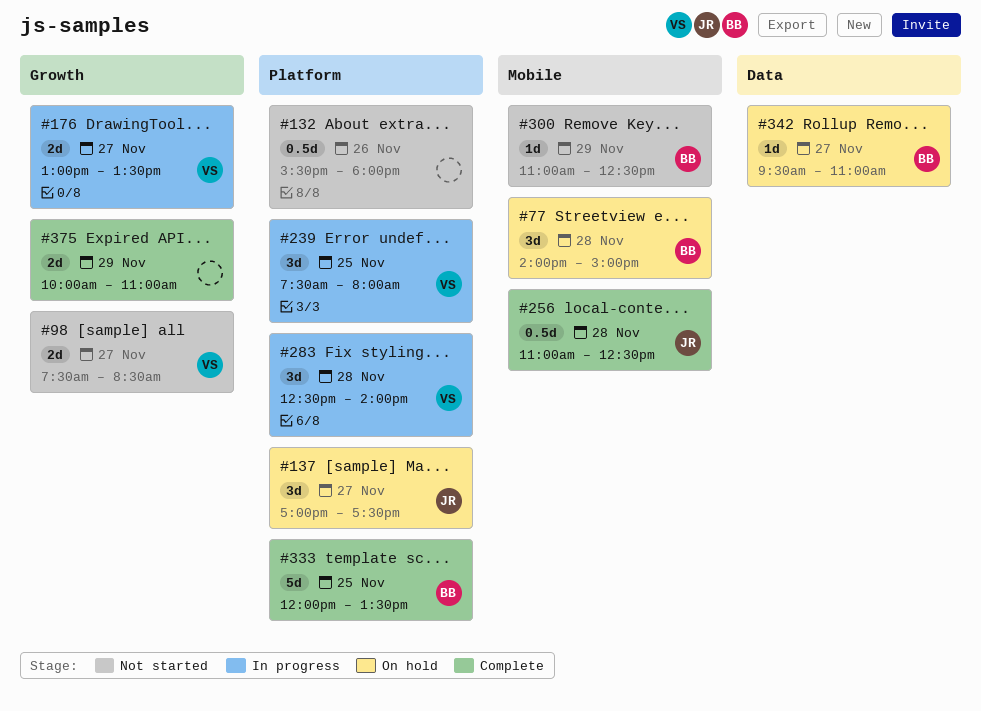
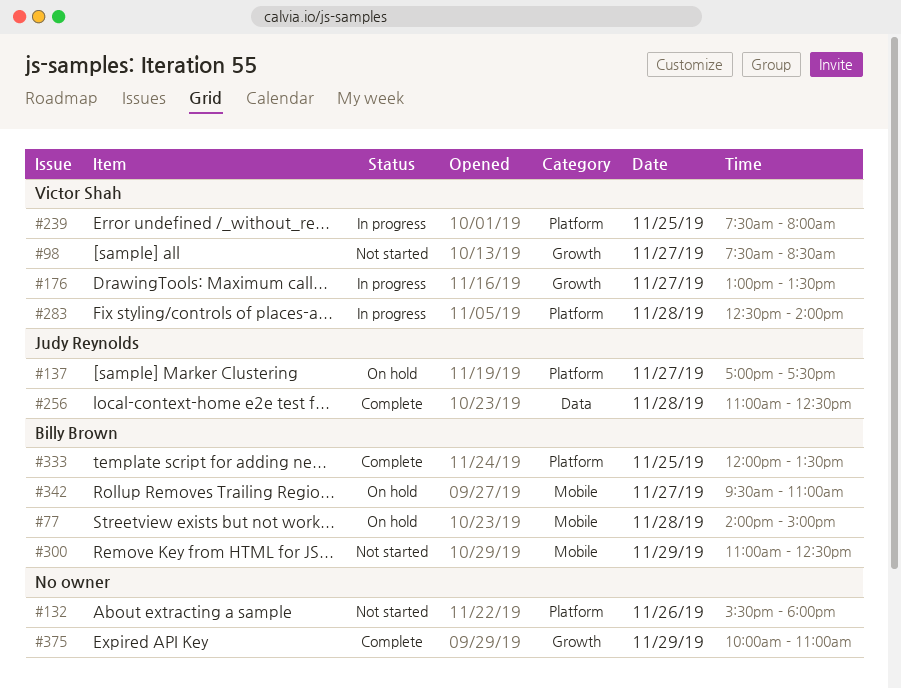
#256, label: Mobile -> Data
#342, label: Data -> Mobile

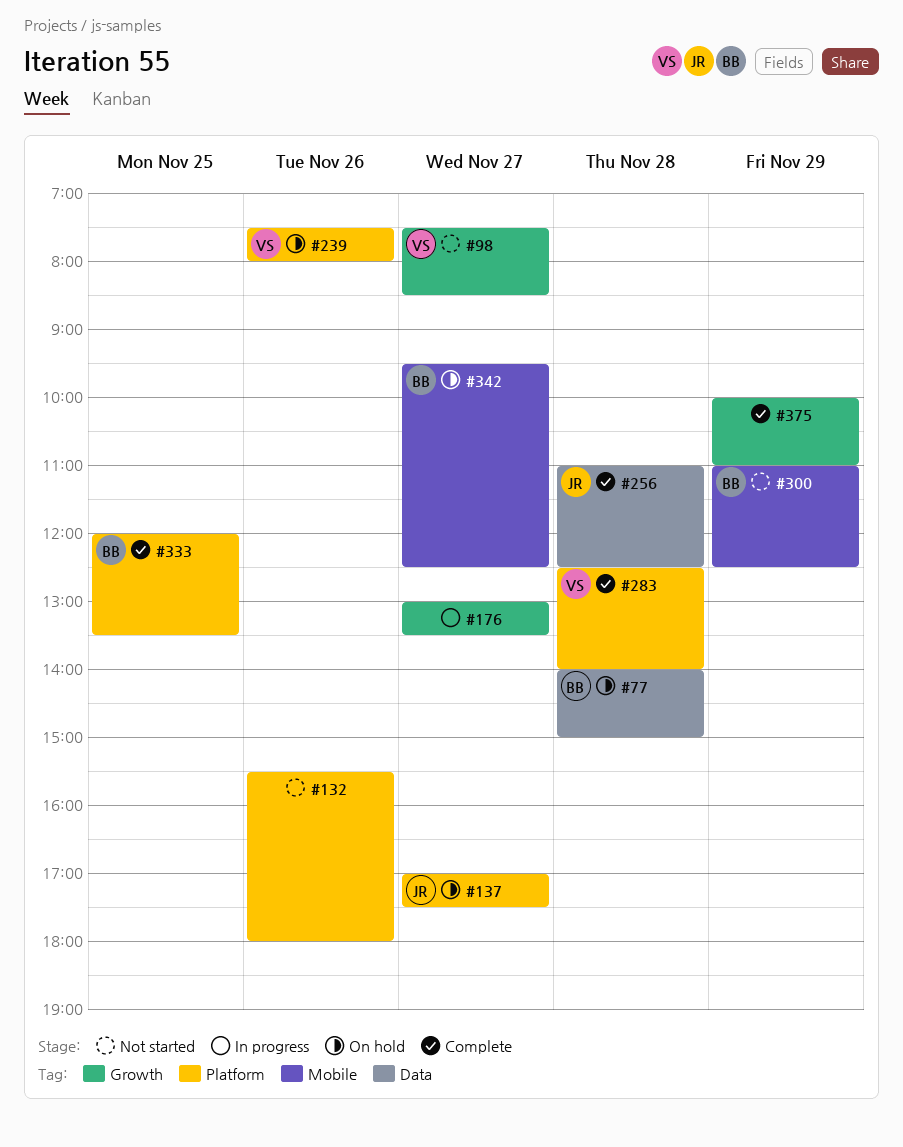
#77, label: Mobile -> Data
#176, owner: Victor Shah -> none
#239, status: In progress -> On hold
#239, day: Nov 25 -> Nov 26
#283, status: In progress -> Complete
#342, ends: 11:00 -> 12:30

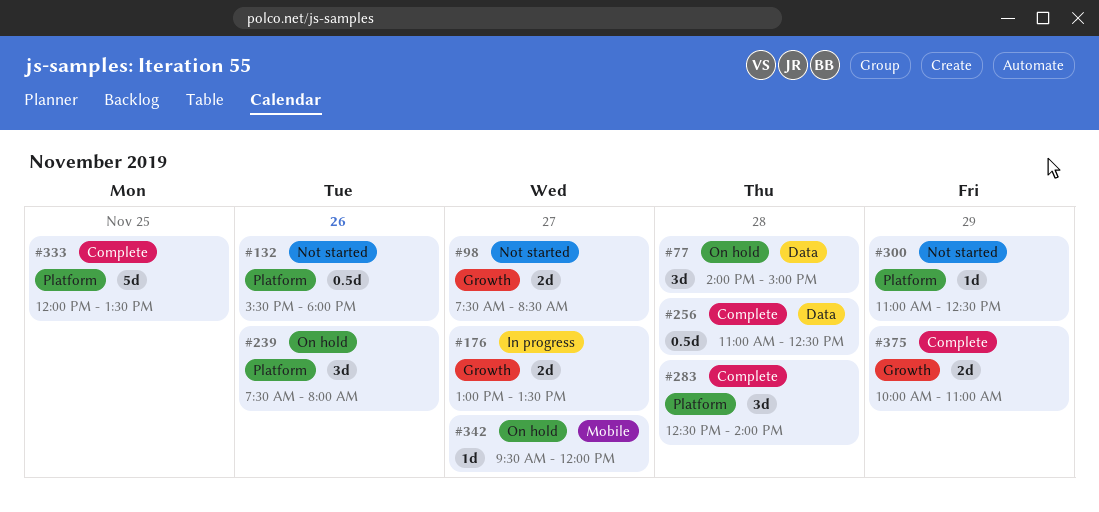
#137: present -> none
#300, label: Mobile -> Platform
#342, ends: 12:30 -> 12:00

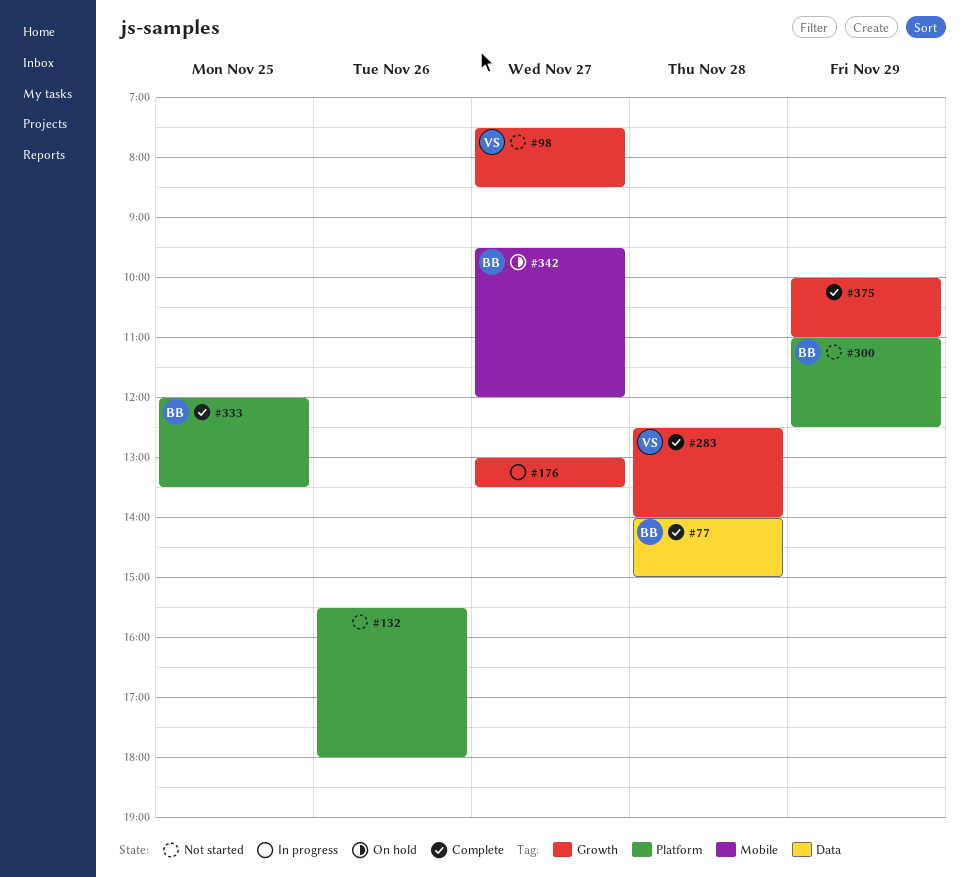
#77, status: On hold -> Complete
#239: present -> none
#256: present -> none
#283, label: Platform -> Growth

